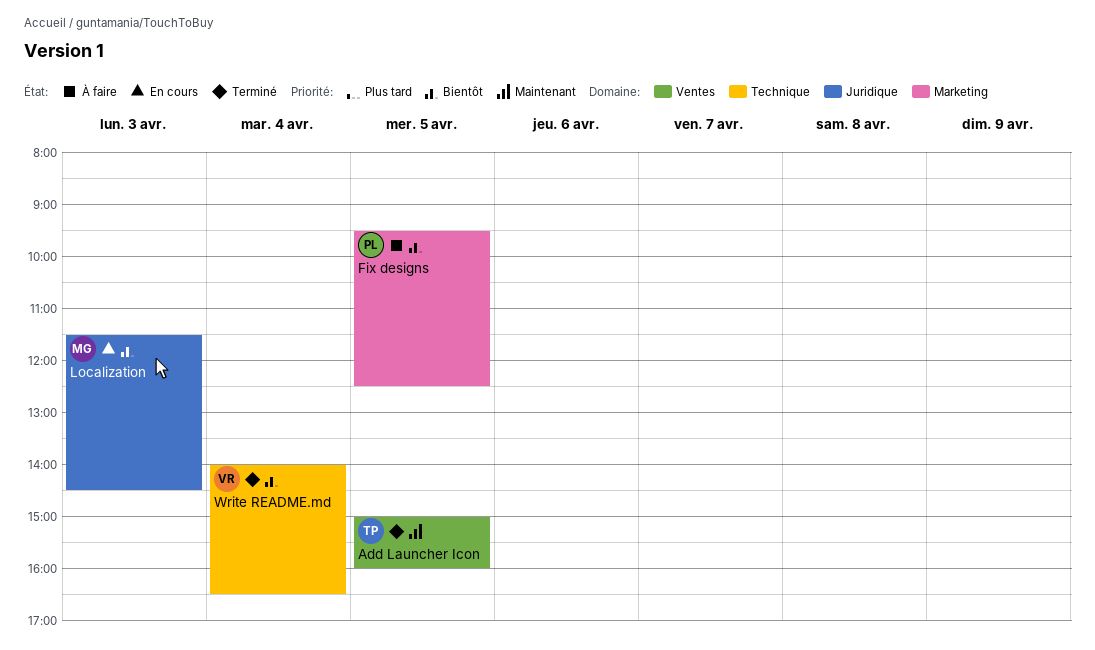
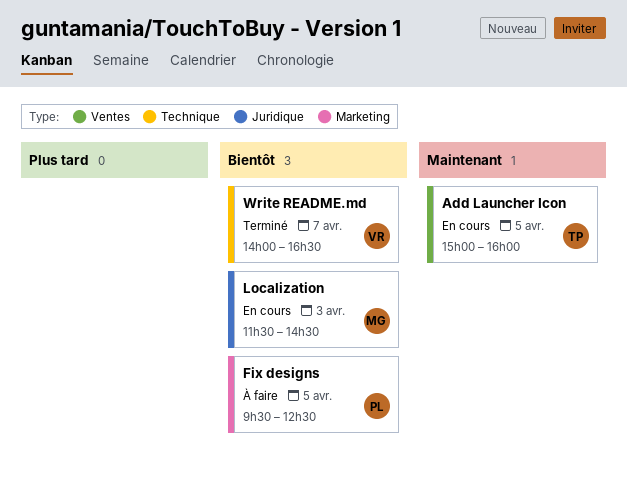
Add Launcher Icon, status: Terminé -> En cours
Write README.md, day: Apr 4 -> Apr 7

